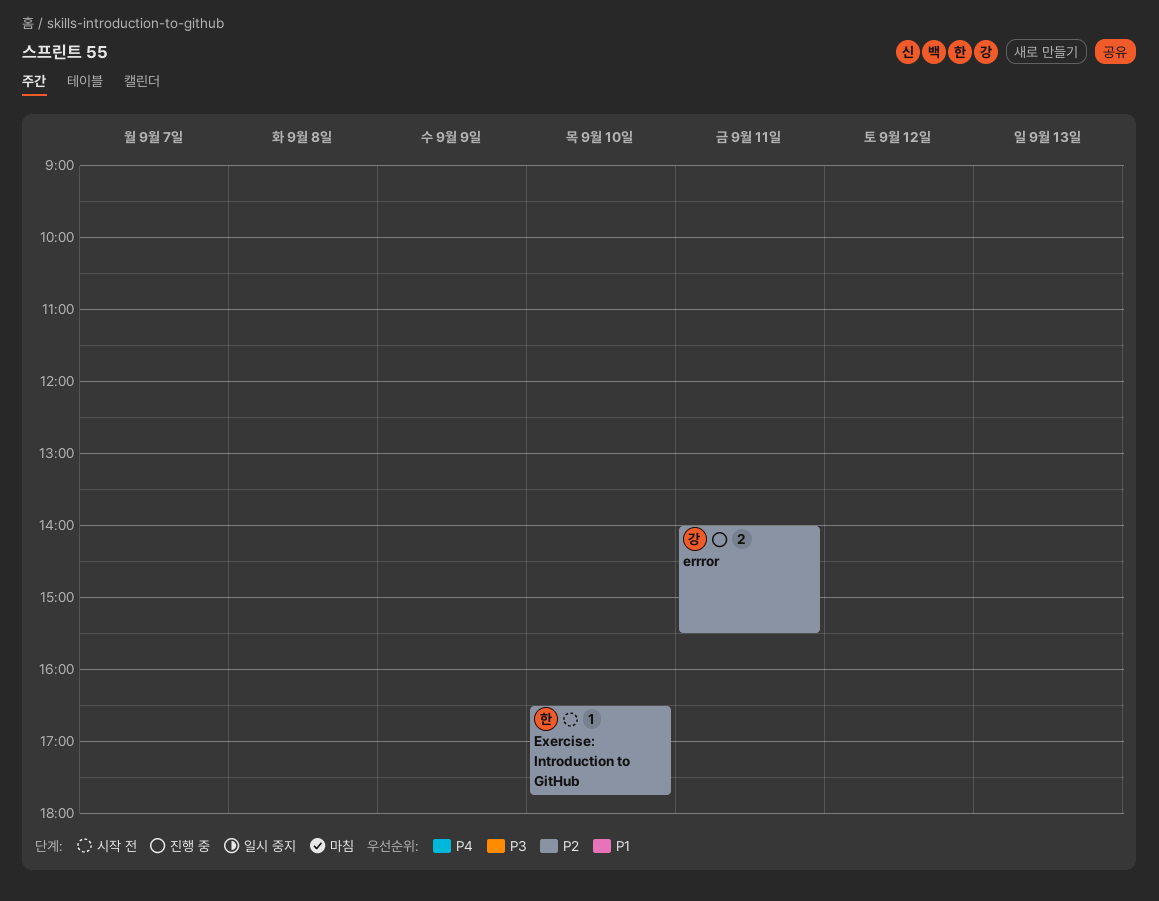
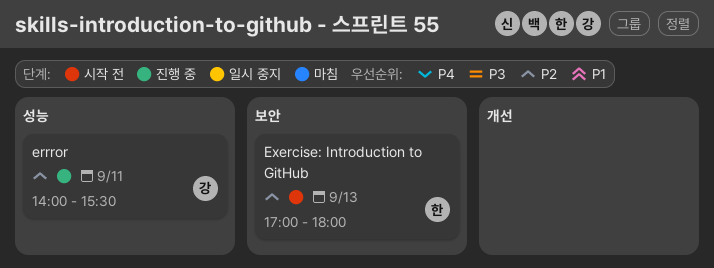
Exercise: Introduction to GitHub, day: Sep 10 -> Sep 13
Exercise: Introduction to GitHub, begins: 16:30 -> 17:00
Exercise: Introduction to GitHub, ends: 17:45 -> 18:00

